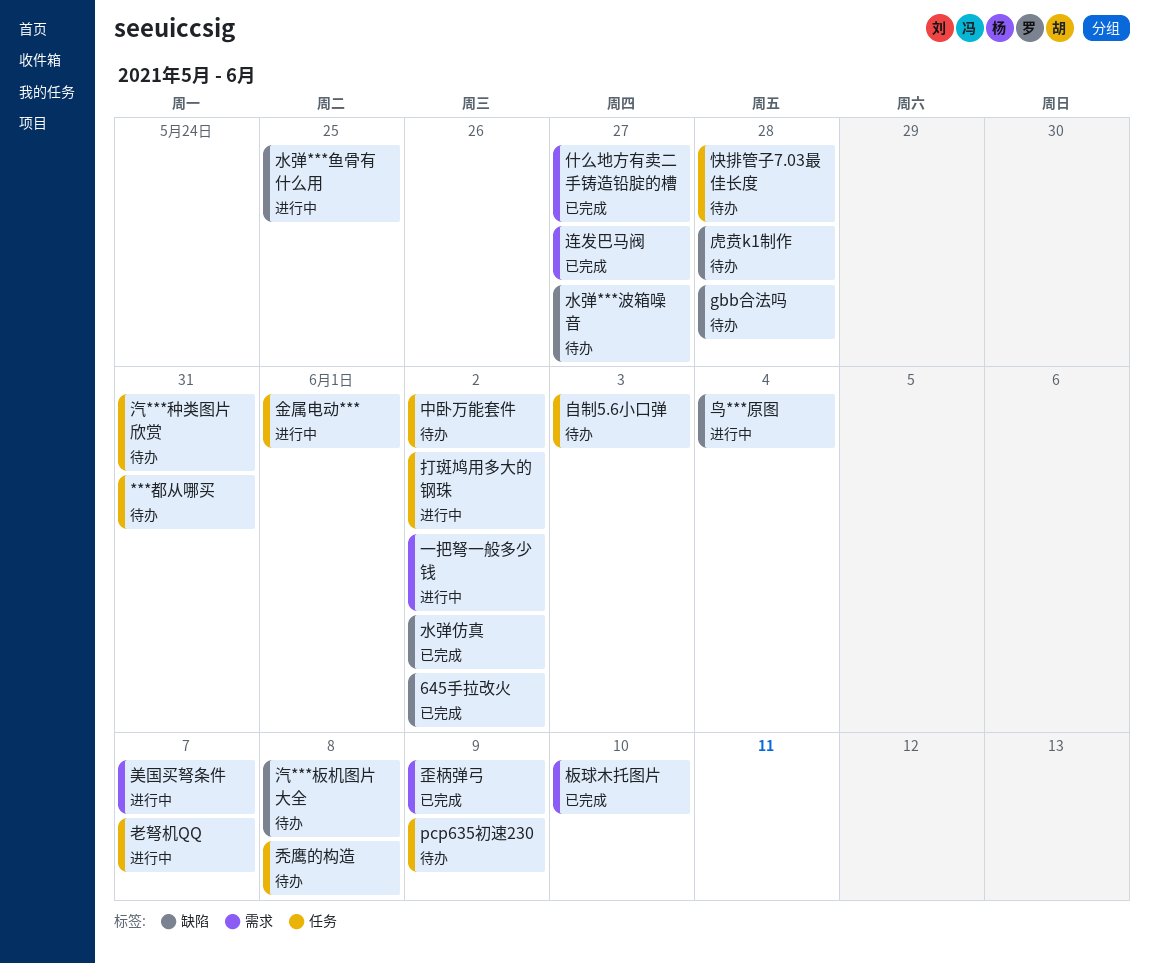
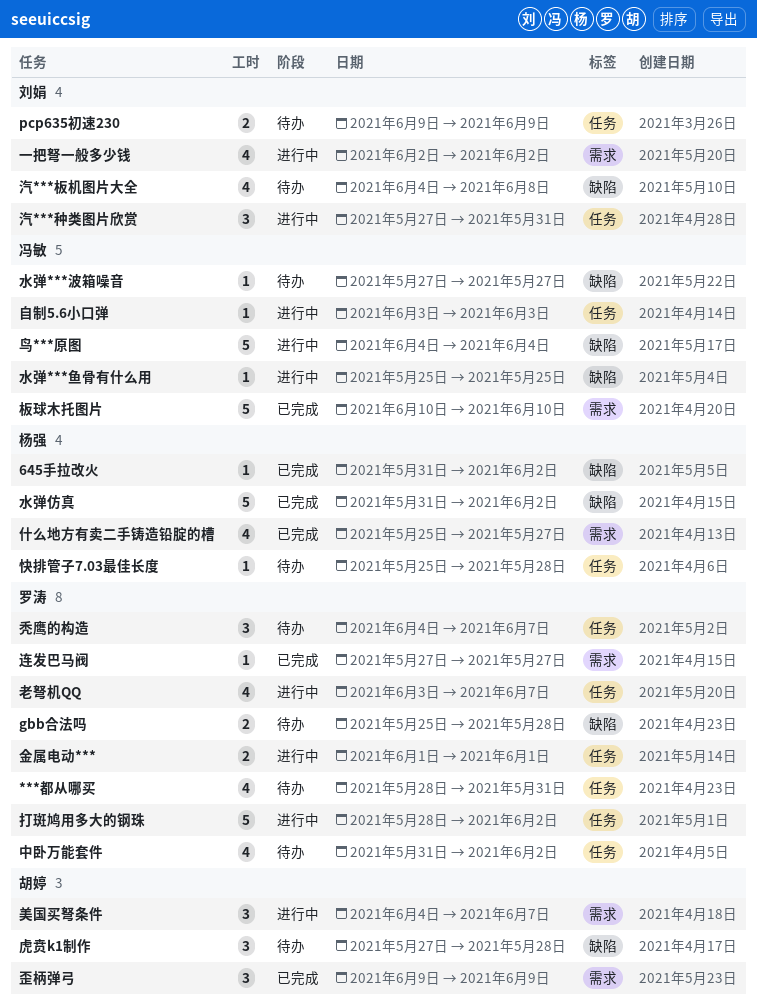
汽***种类图片欣赏, status: 待办 -> 进行中
秃鹰的构造, due: Jun 8 -> Jun 7
自制5.6小口弹, status: 待办 -> 进行中

